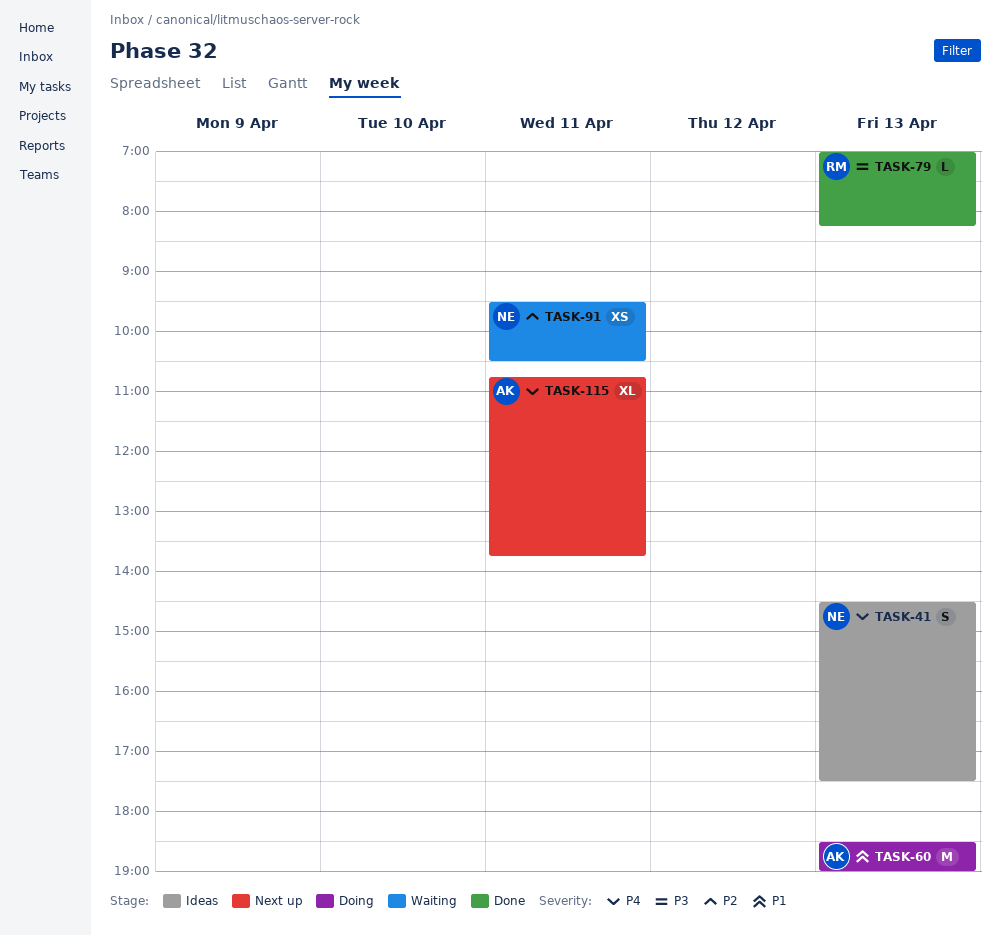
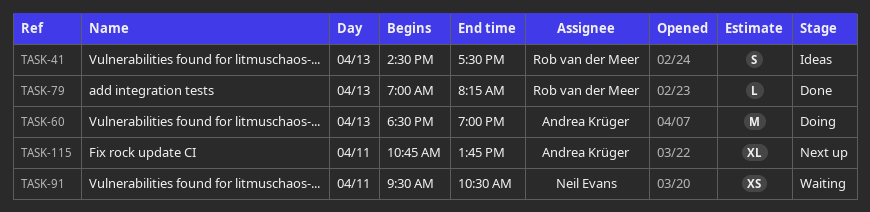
TASK-41, owner: Neil Evans -> Rob van der Meer

